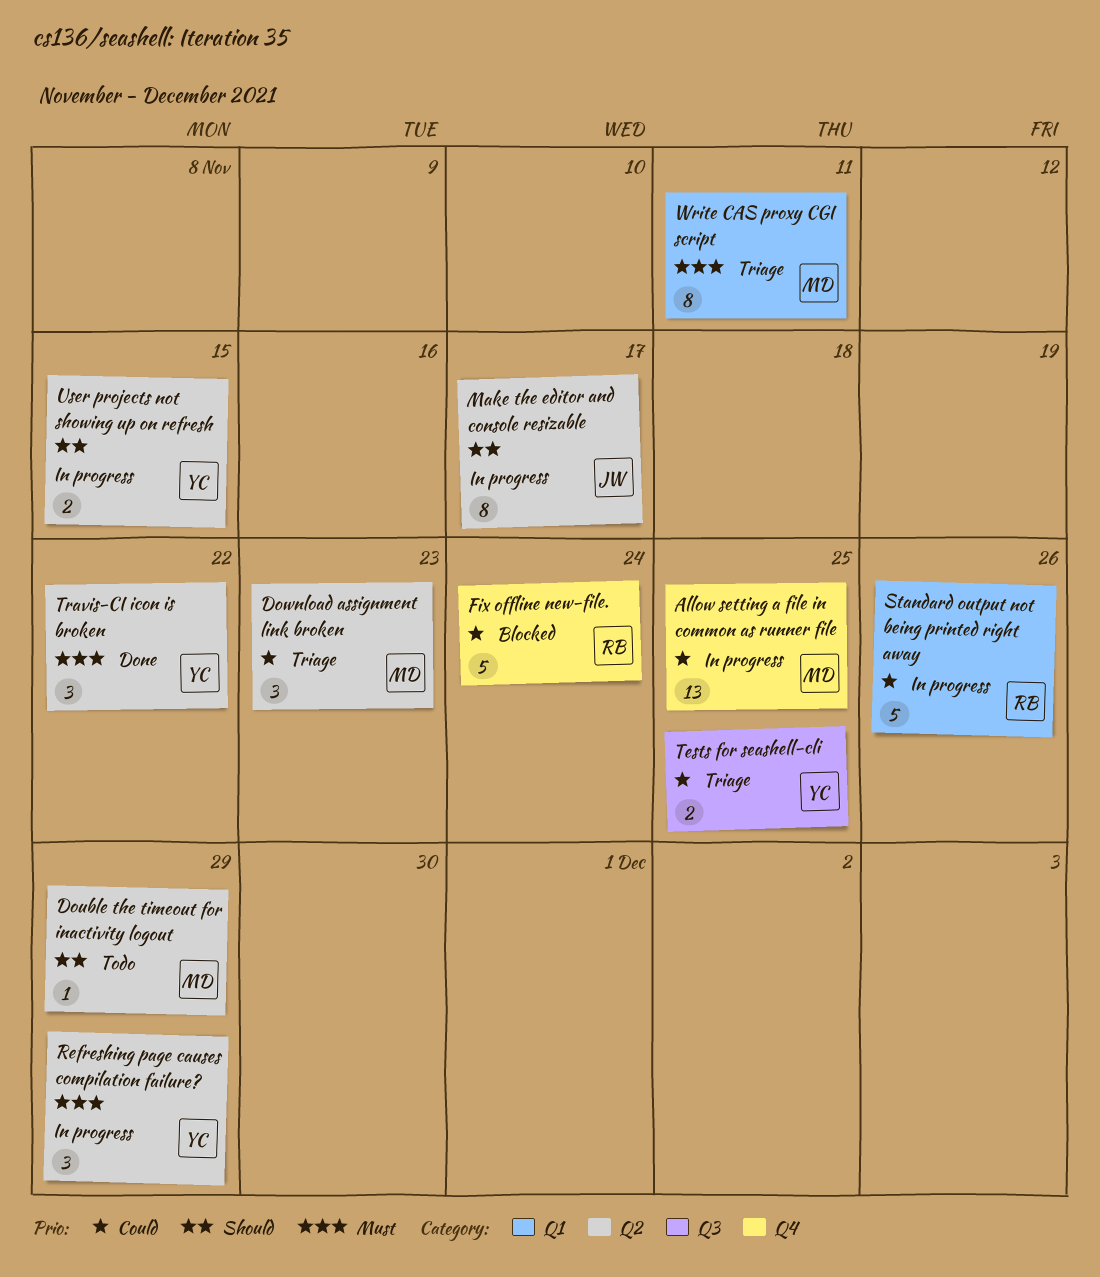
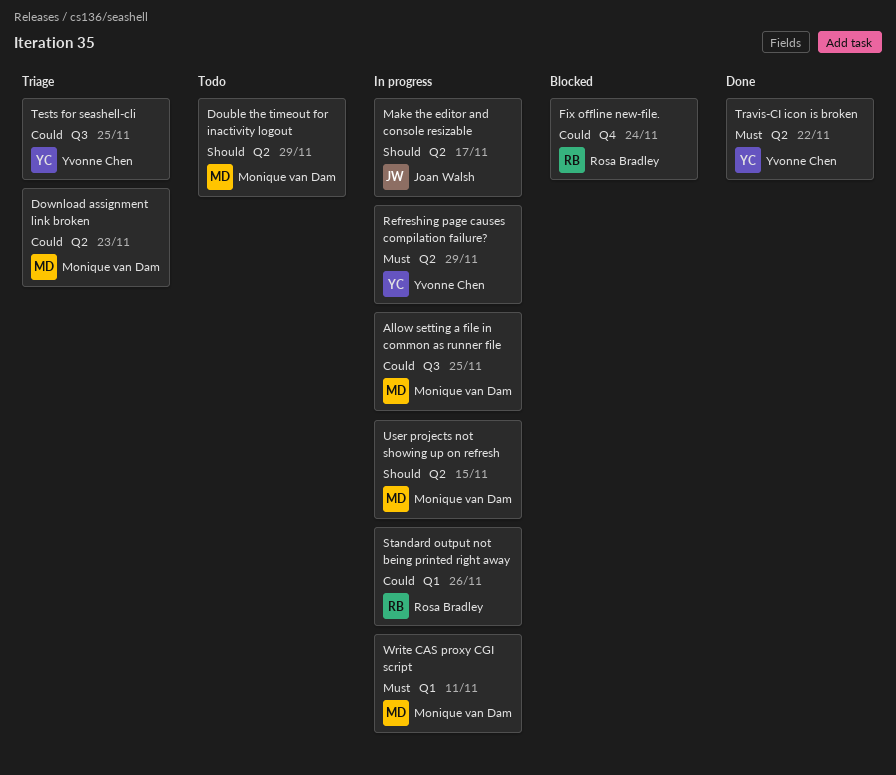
Allow setting a file in common as runner file, label: Q4 -> Q3
User projects not showing up on refresh, owner: Yvonne Chen -> Monique van Dam
Write CAS proxy CGI script, status: Triage -> In progress

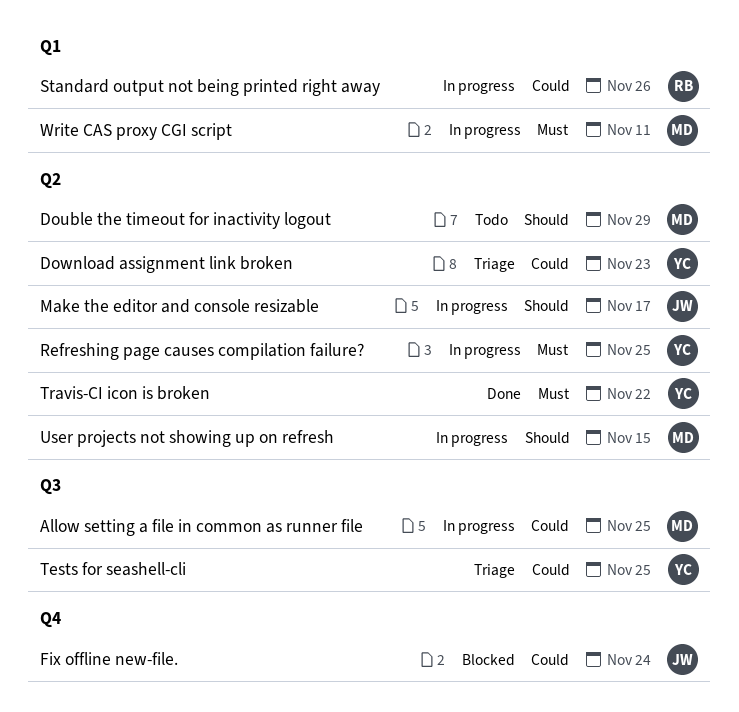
Download assignment link broken, owner: Monique van Dam -> Yvonne Chen
Fix offline new-file., owner: Rosa Bradley -> Joan Walsh
Refreshing page causes compilation failure?, due: Nov 29 -> Nov 25

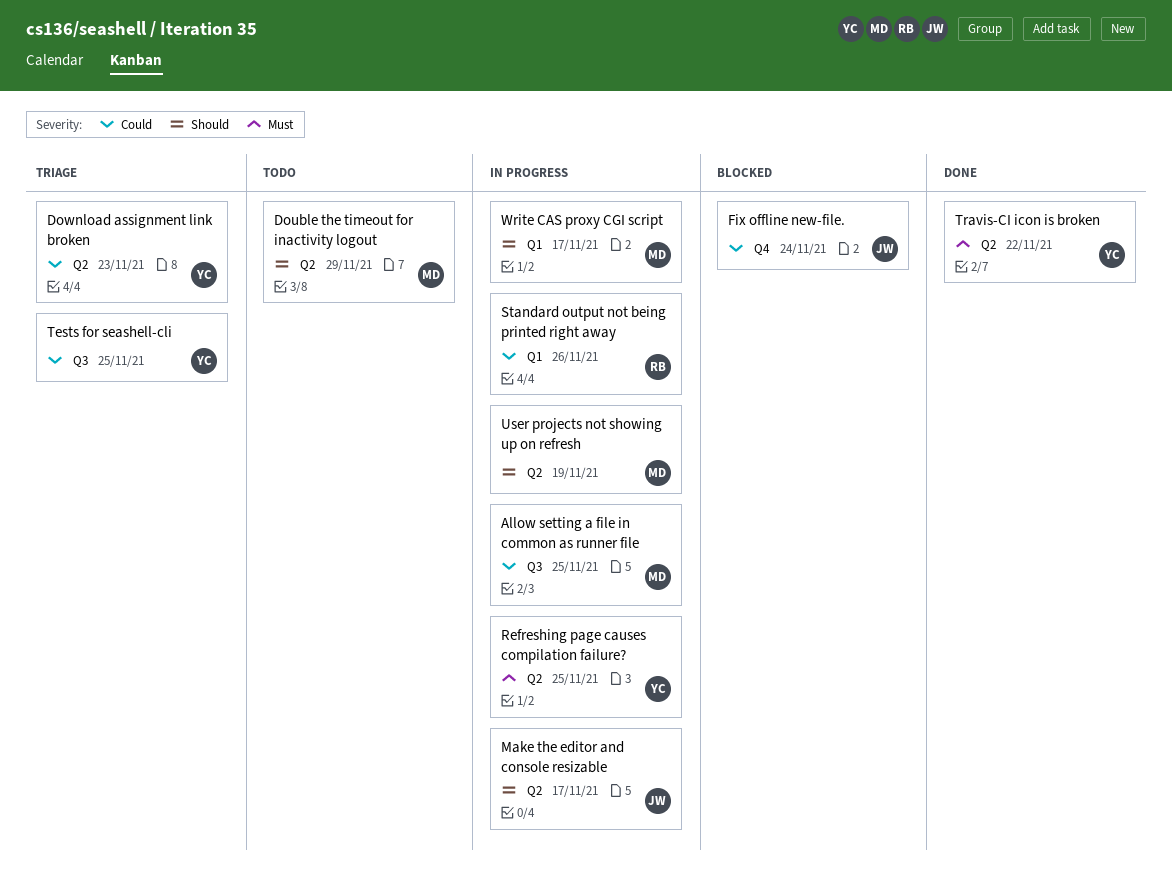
User projects not showing up on refresh, due: Nov 15 -> Nov 19
Write CAS proxy CGI script, priority: Must -> Should
Write CAS proxy CGI script, due: Nov 11 -> Nov 17

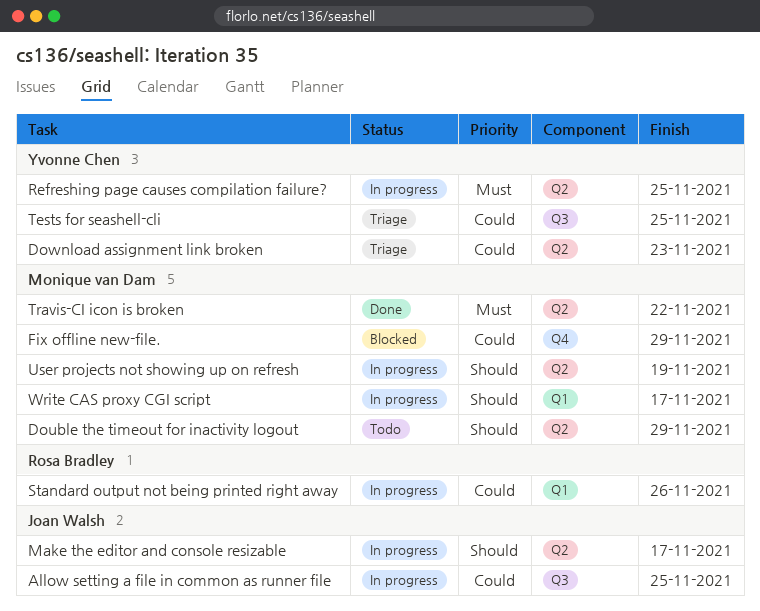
Allow setting a file in common as runner file, owner: Monique van Dam -> Joan Walsh
Fix offline new-file., owner: Joan Walsh -> Monique van Dam
Fix offline new-file., due: Nov 24 -> Nov 29
Travis-CI icon is broken, owner: Yvonne Chen -> Monique van Dam

